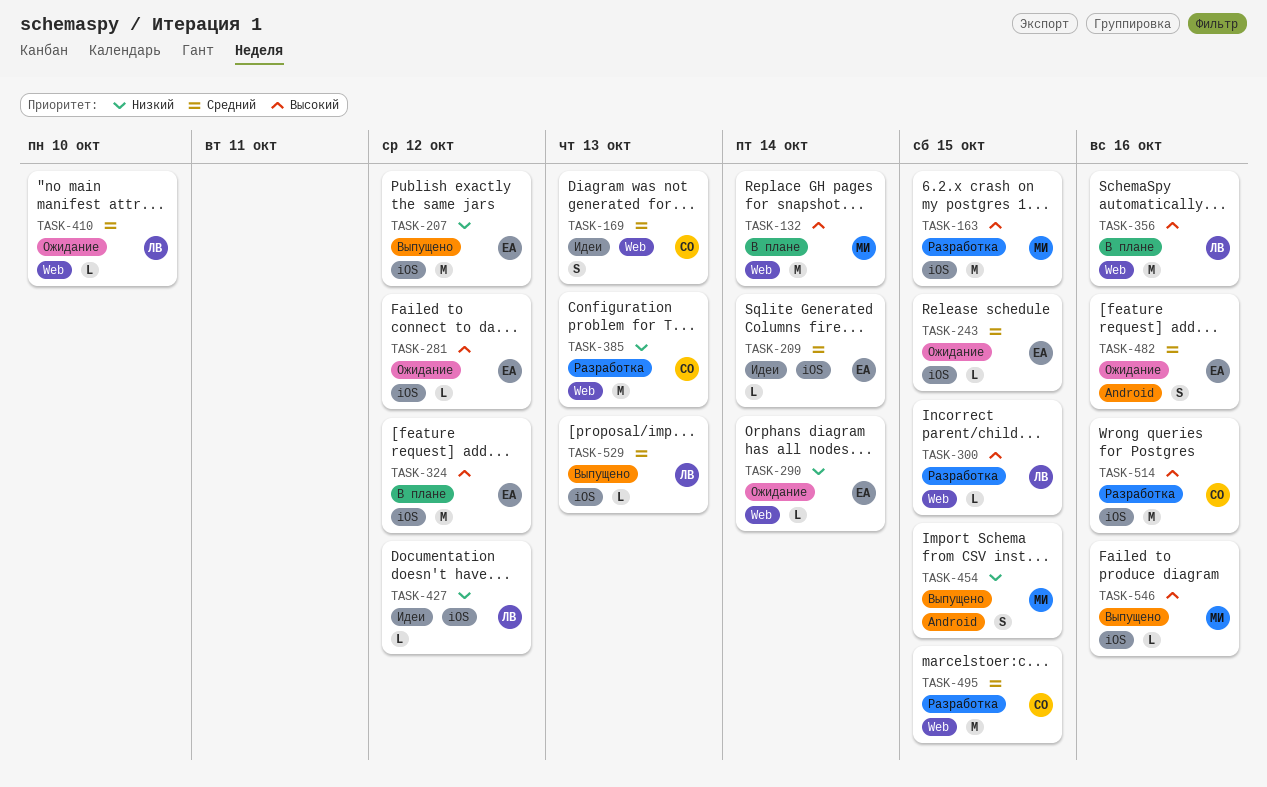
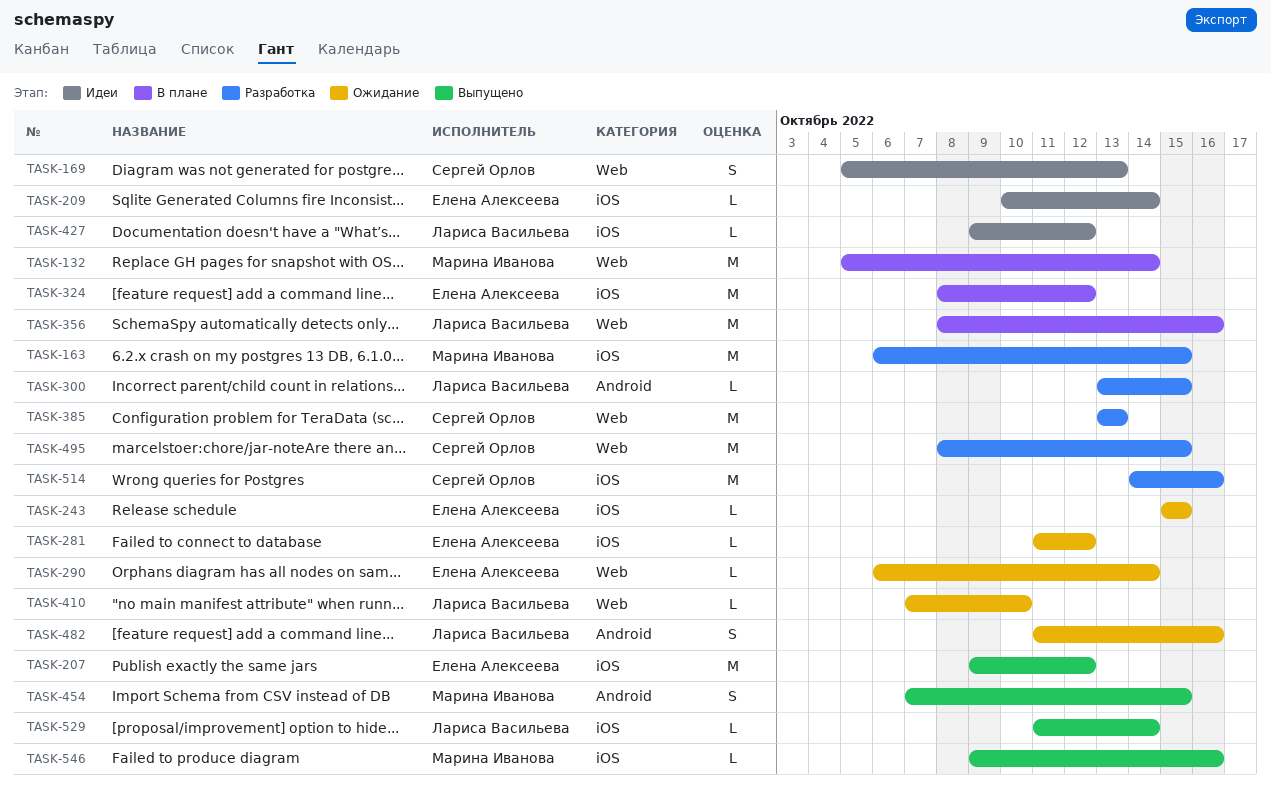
TASK-300, label: Web -> Android
TASK-482, owner: Елена Алексеева -> Лариса Васильева
TASK-529, due: Oct 13 -> Oct 14

